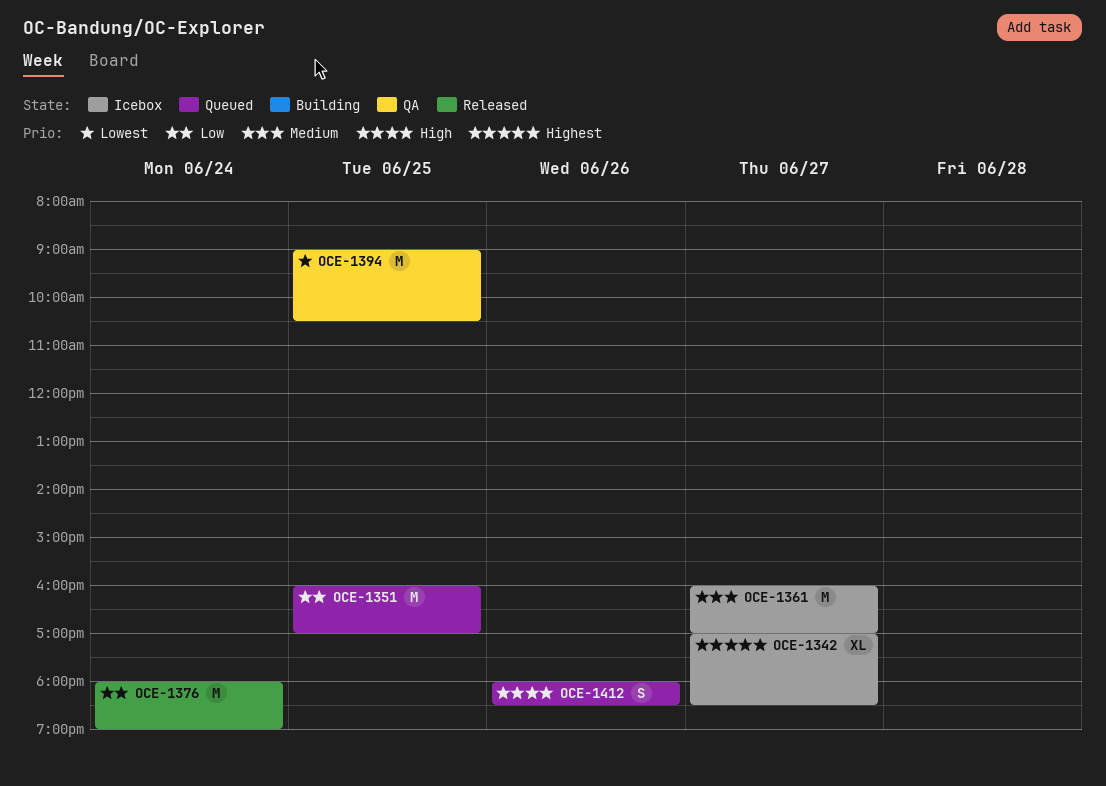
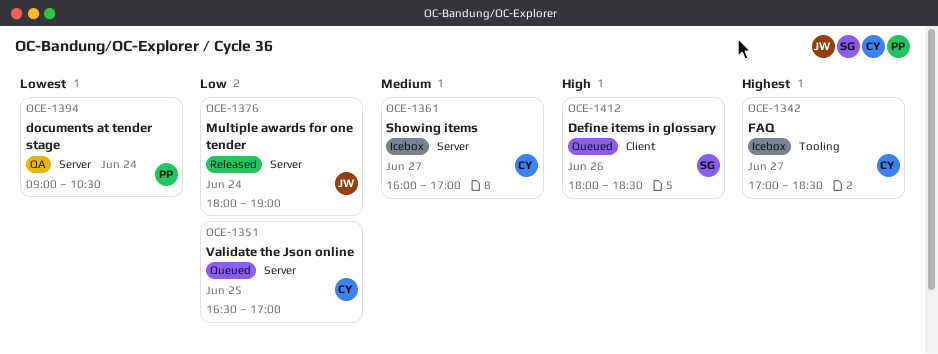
OCE-1351, begins: 16:00 -> 16:30
OCE-1394, day: Jun 25 -> Jun 24

